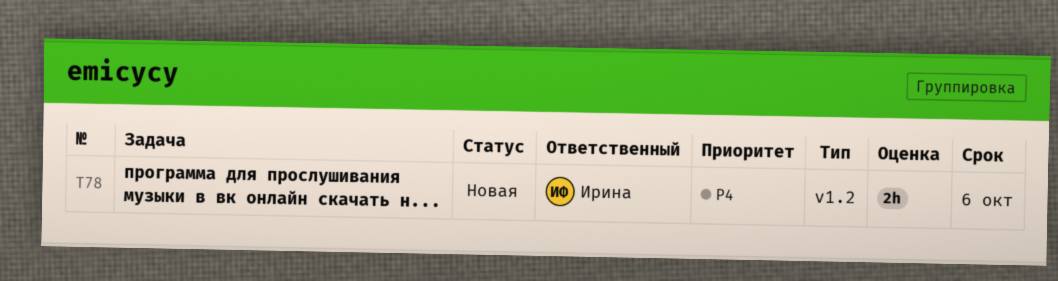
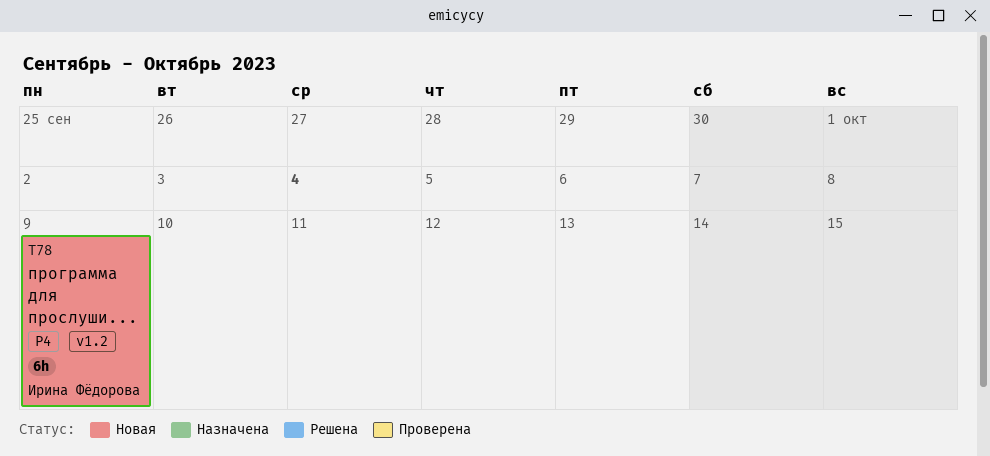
T78, estimate: 2h -> 6h
T78, due: Oct 6 -> Oct 9

